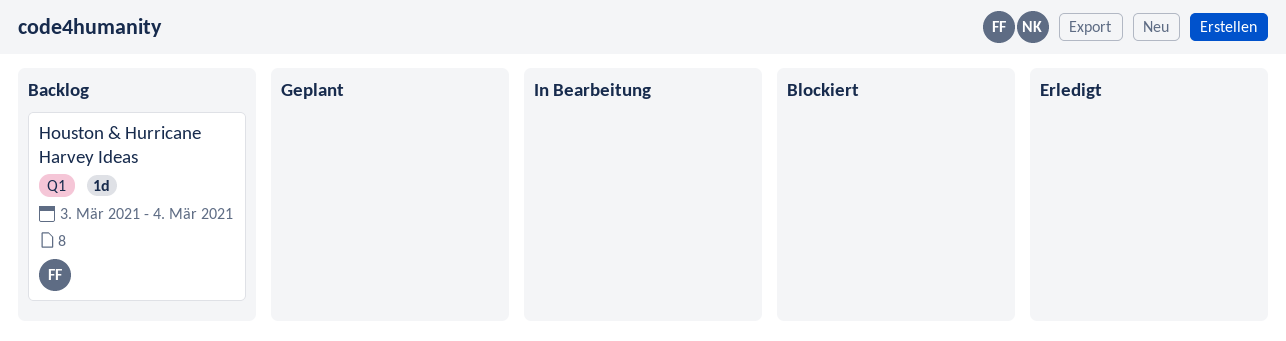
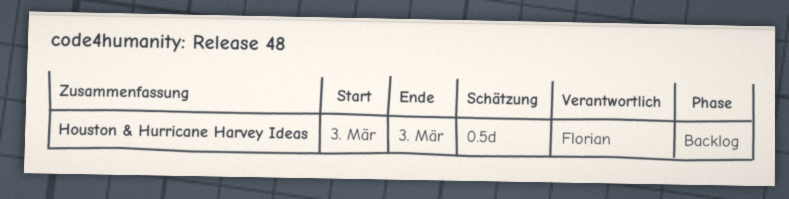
Houston & Hurricane Harvey Ideas, estimate: 1d -> 0.5d
Houston & Hurricane Harvey Ideas, due: Mar 4 -> Mar 3

